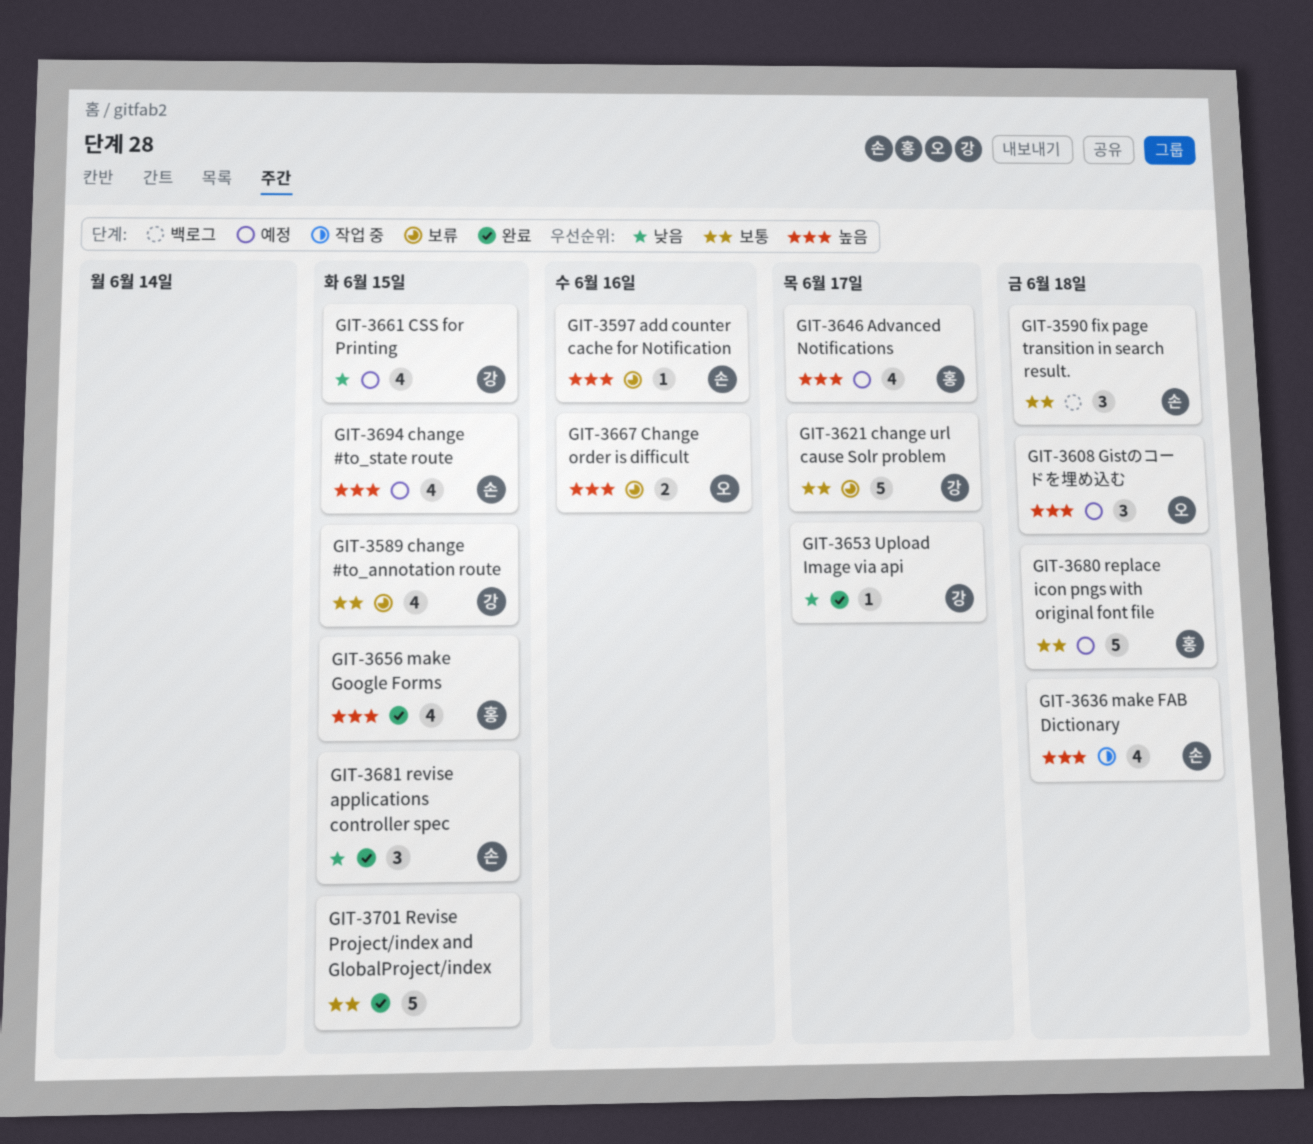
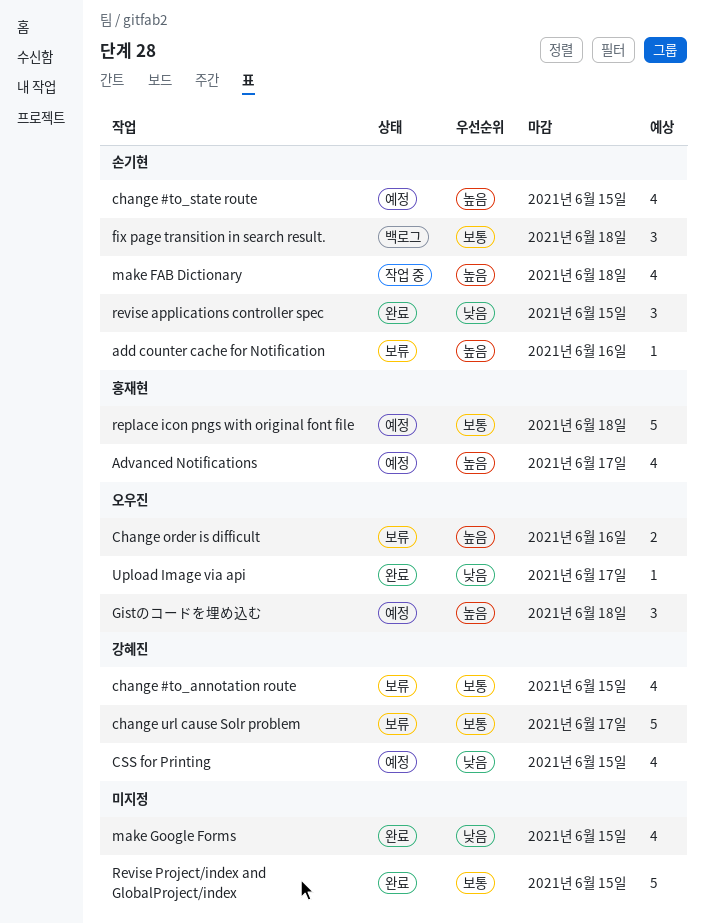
make Google Forms, owner: 홍재현 -> none
make Google Forms, priority: 높음 -> 낮음
Upload Image via api, owner: 강혜진 -> 오우진

